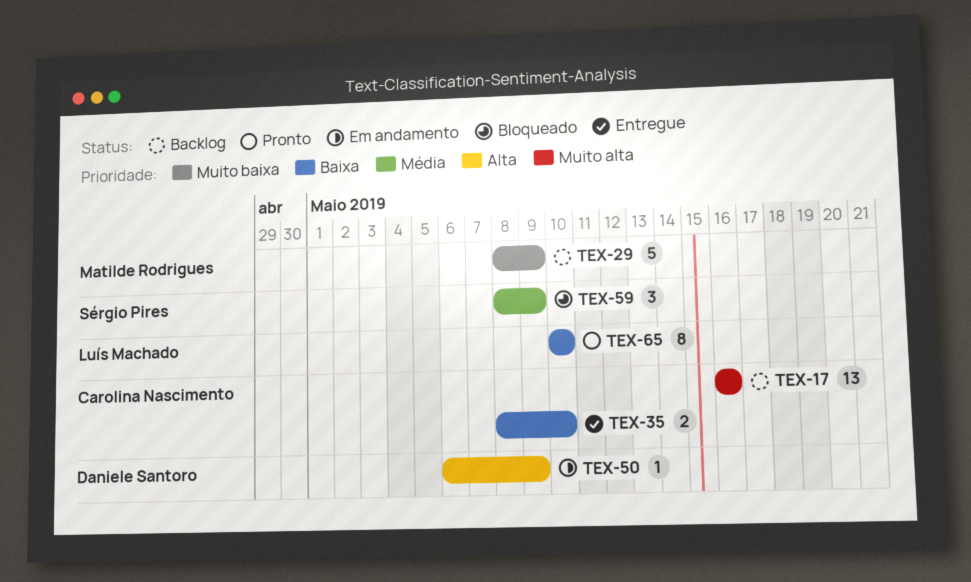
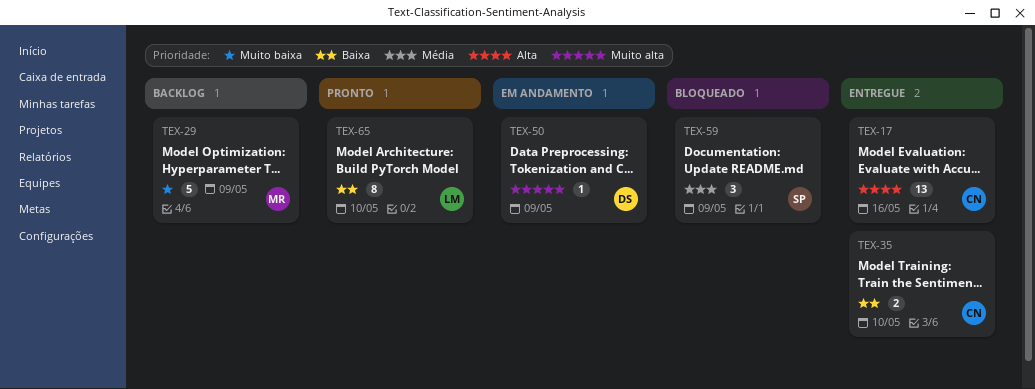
TEX-17, status: Backlog -> Entregue
TEX-17, priority: Muito alta -> Alta
TEX-50, priority: Alta -> Muito alta

